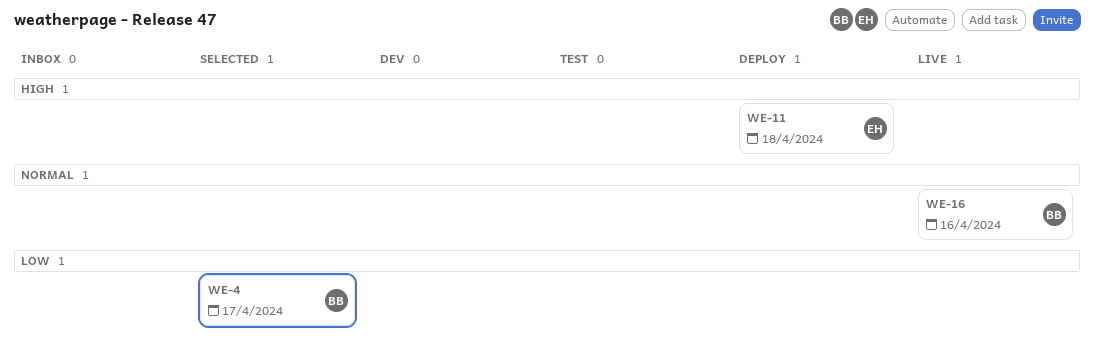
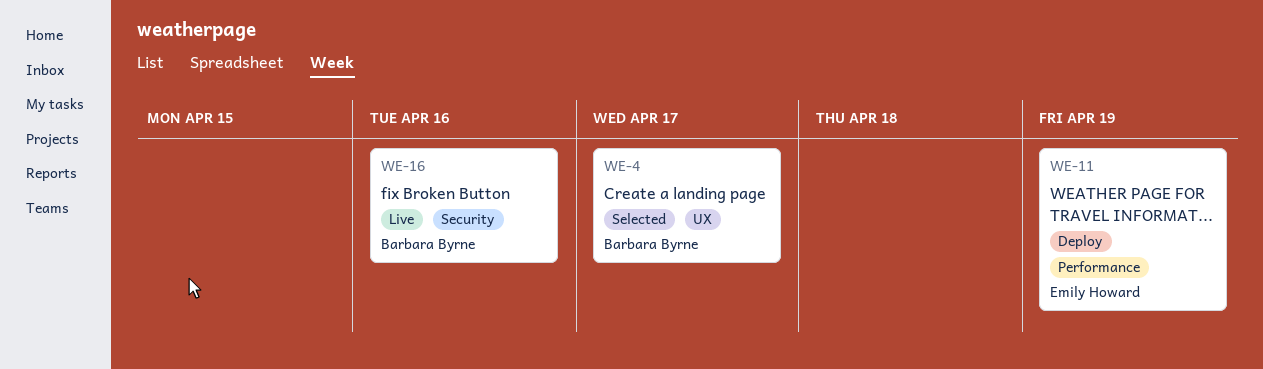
WE-11, due: Apr 18 -> Apr 19

